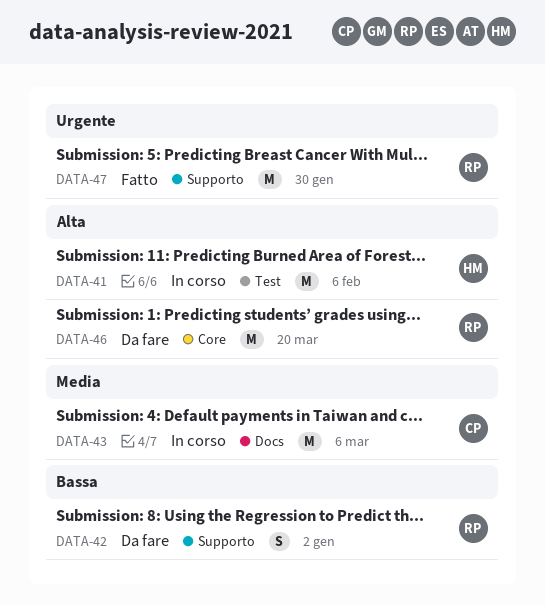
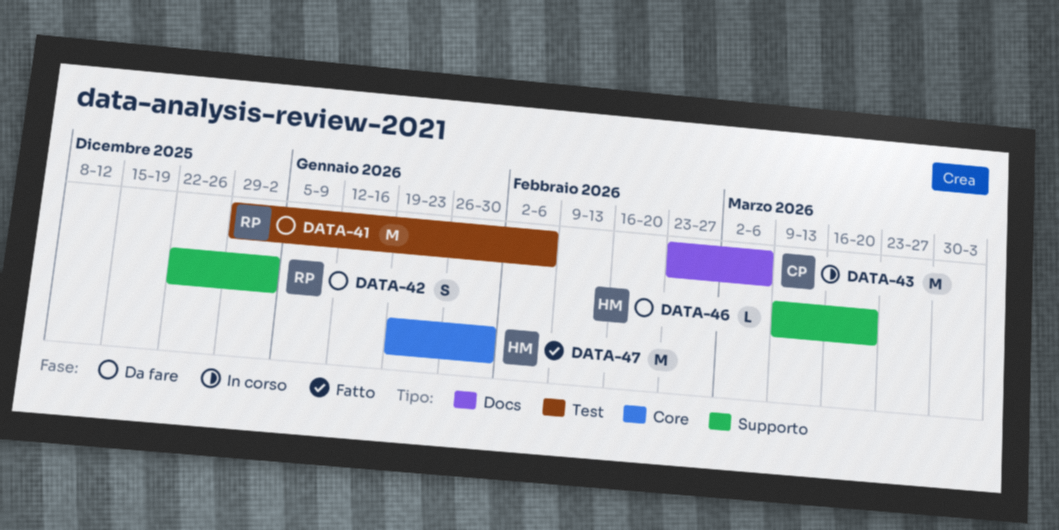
DATA-41, status: In corso -> Da fare
DATA-41, owner: HM -> RP
DATA-46, owner: RP -> HM
DATA-46, label: Core -> Supporto
DATA-46, estimate: M -> L
DATA-47, owner: RP -> HM
DATA-47, label: Supporto -> Core

